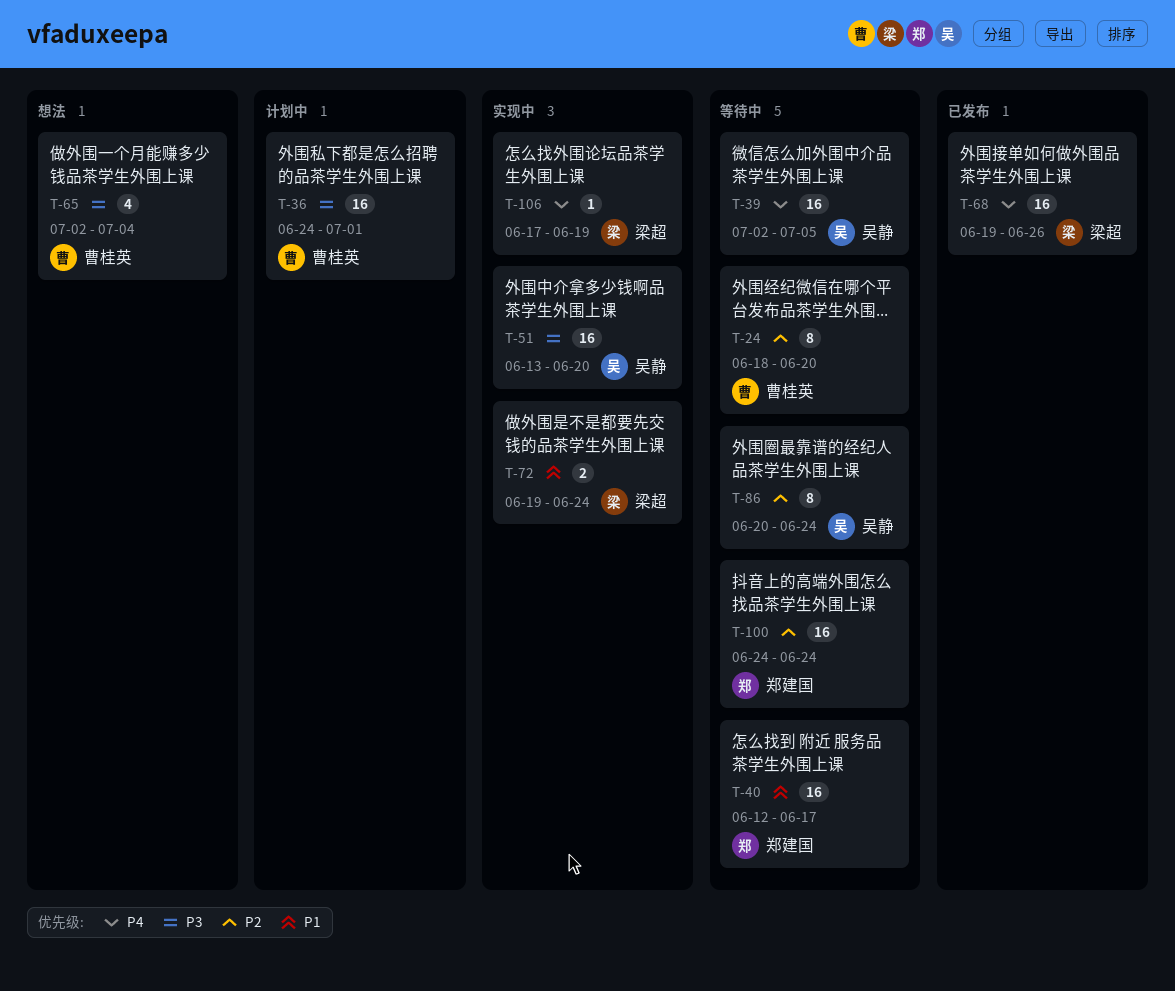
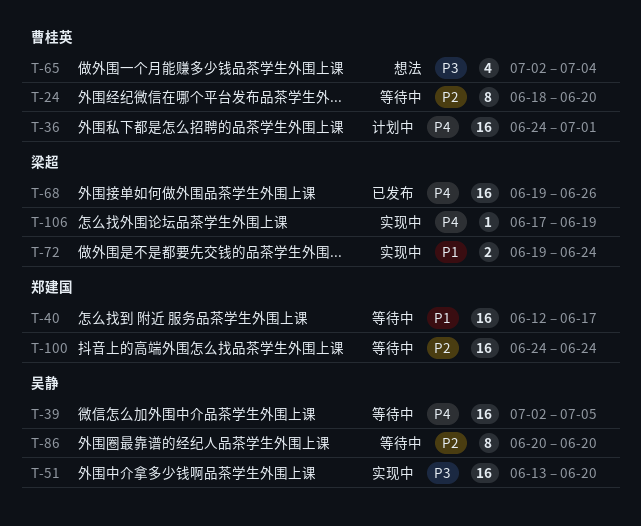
T-36, priority: P3 -> P4
T-86, due: Jun 24 -> Jun 20

